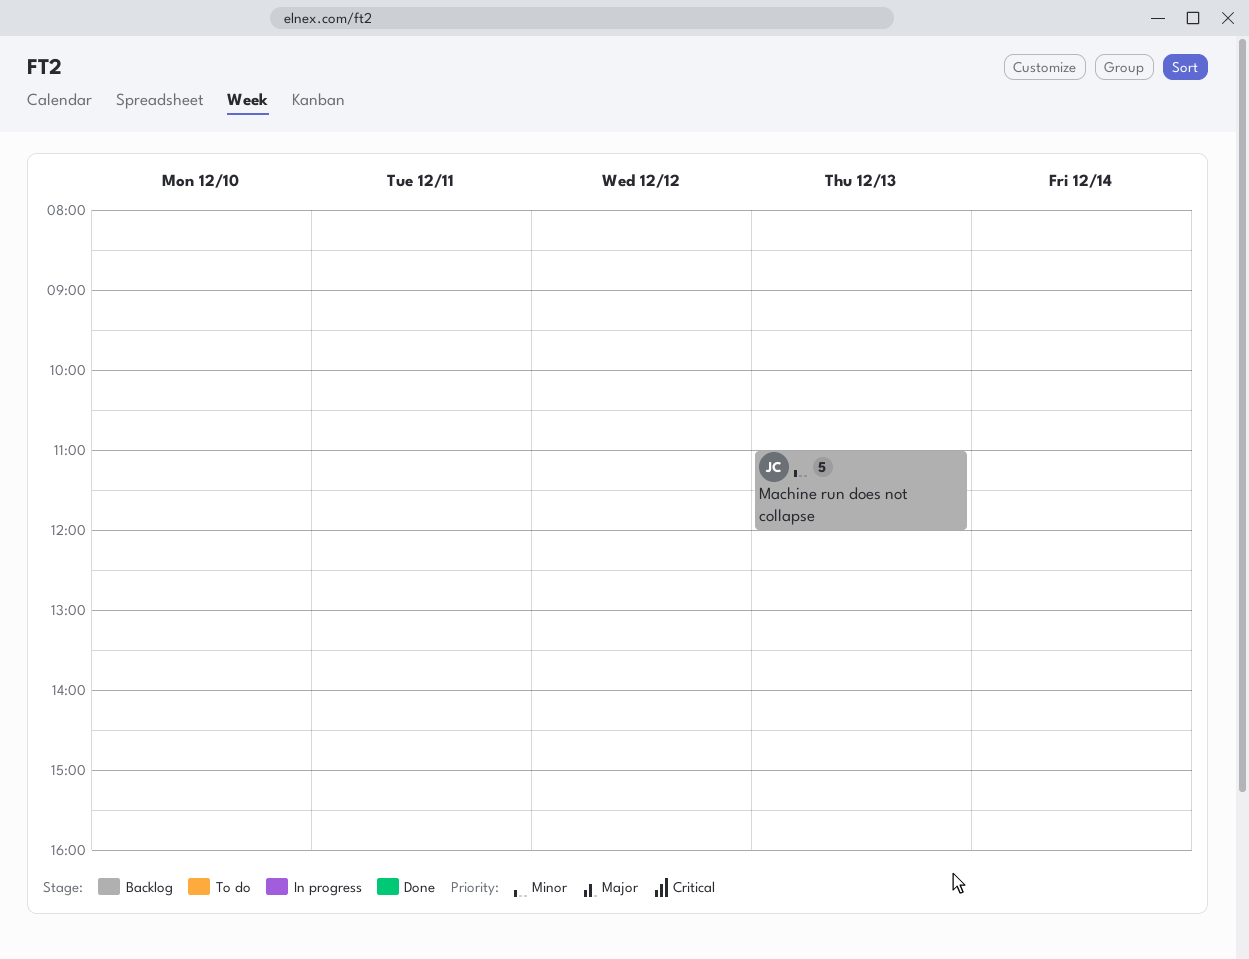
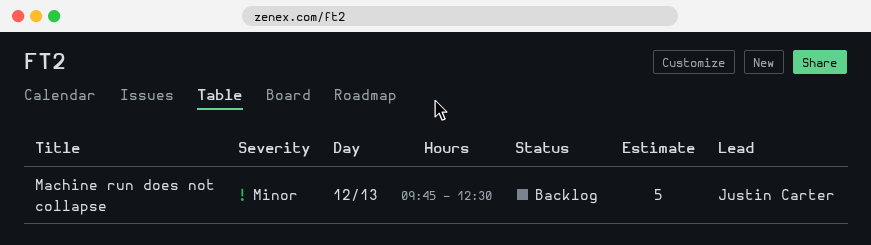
Machine run does not collapse, begins: 11:00 -> 09:45
Machine run does not collapse, ends: 12:00 -> 12:30

